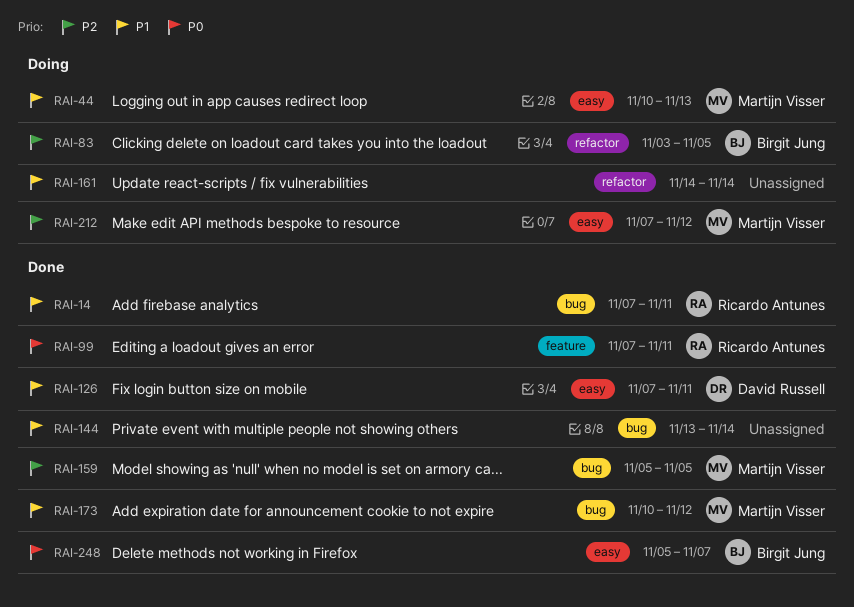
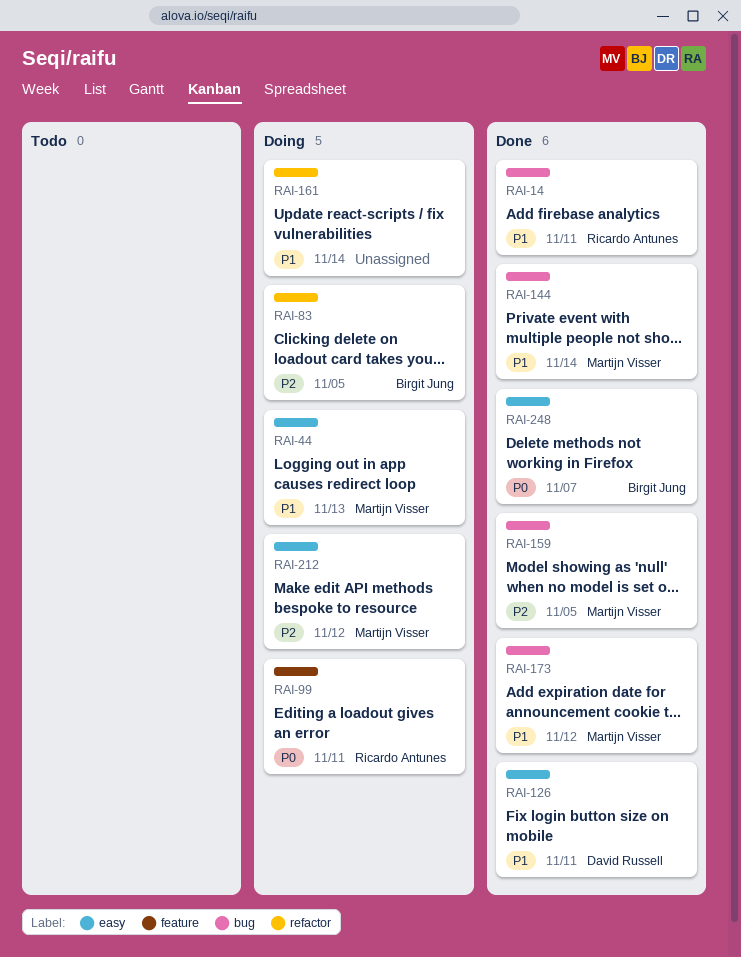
RAI-99, status: Done -> Doing
RAI-144, owner: none -> Martijn Visser

